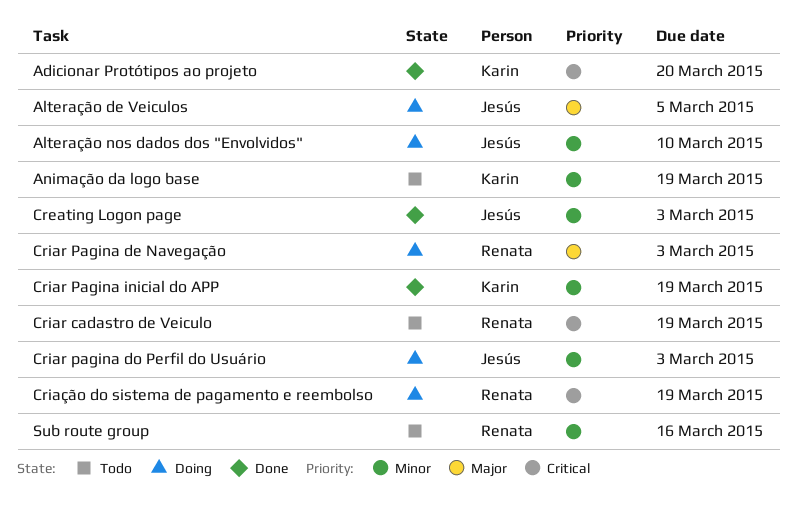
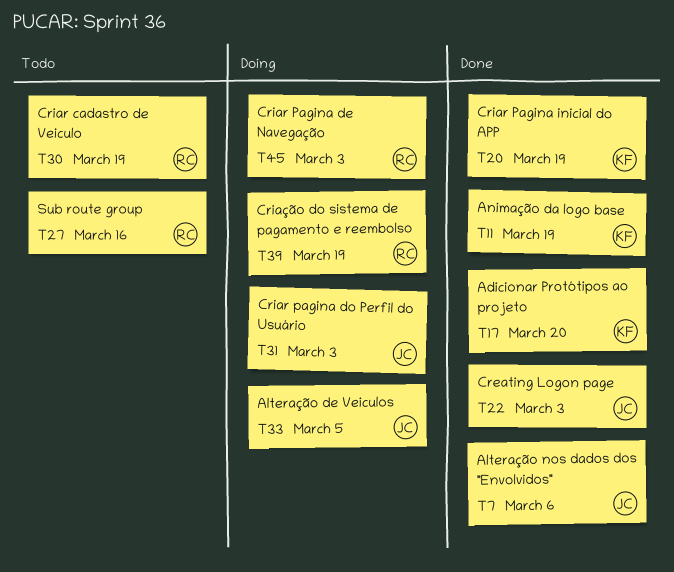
Alteração nos dados dos "Envolvidos", status: Doing -> Done
Alteração nos dados dos "Envolvidos", due: Mar 10 -> Mar 6
Animação da logo base, status: Todo -> Done

